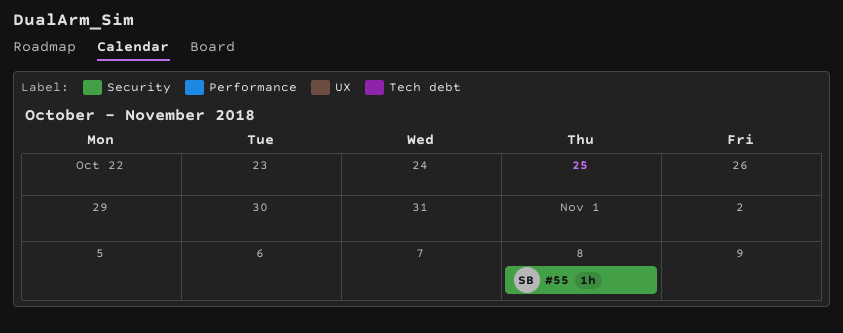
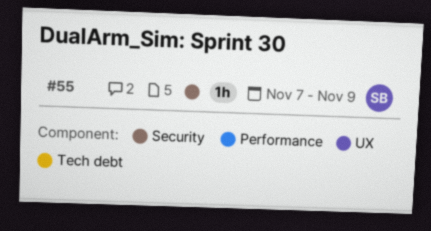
#55, start: Nov 8 -> Nov 7
#55, due: Nov 8 -> Nov 9

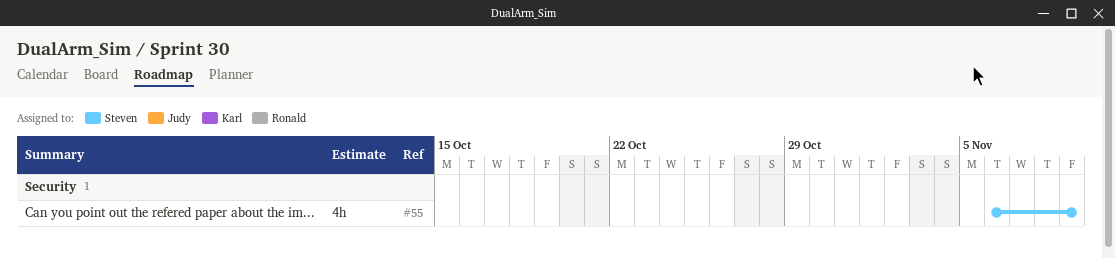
#55, estimate: 1h -> 4h
#55, start: Nov 7 -> Nov 6

